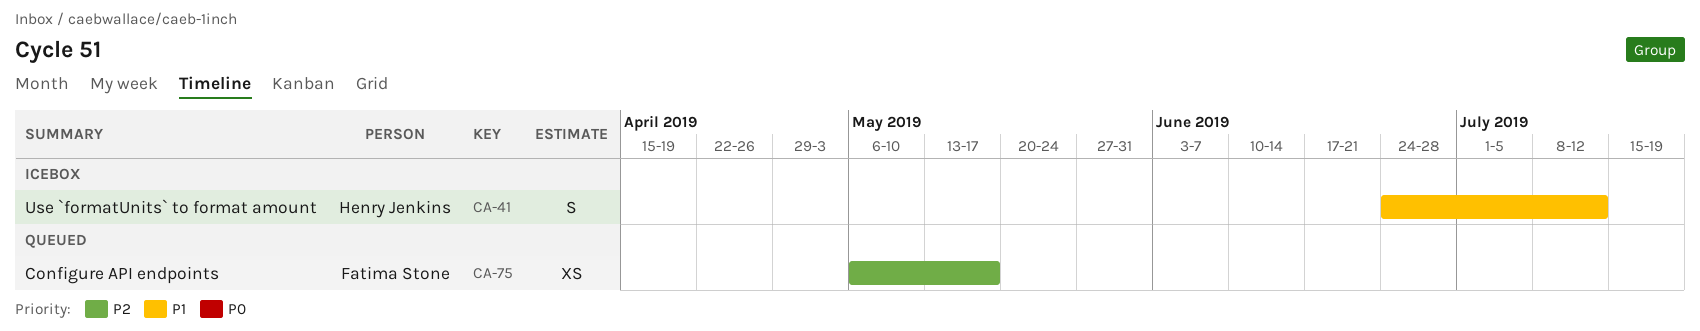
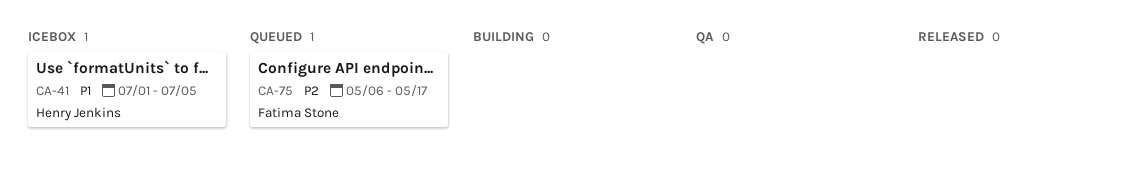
CA-41, start: Jun 24 -> Jul 1
CA-41, due: Jul 12 -> Jul 5

